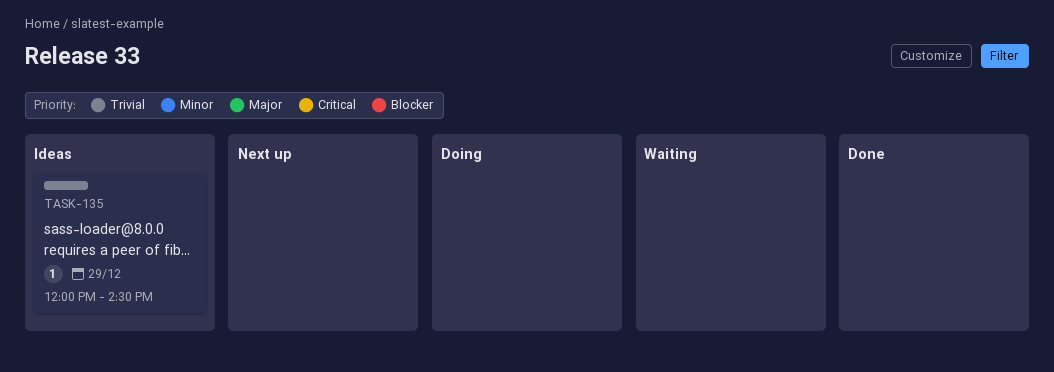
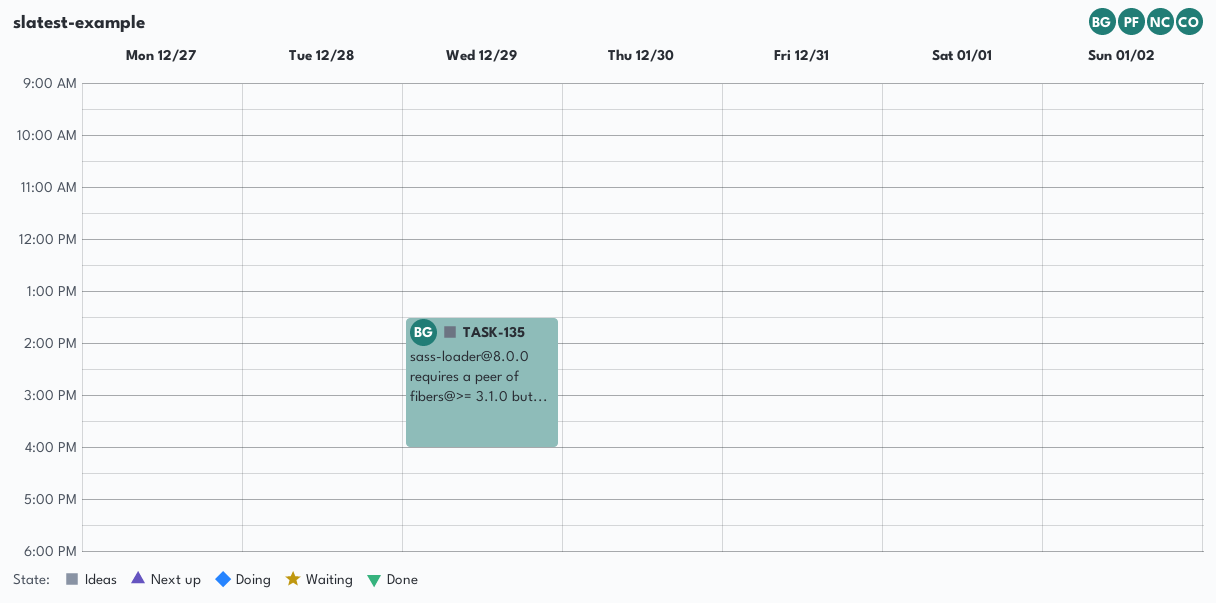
TASK-135, begins: 12:00 -> 13:30
TASK-135, ends: 14:30 -> 16:00

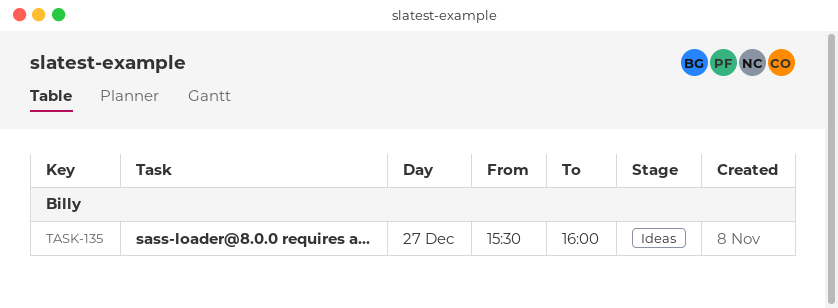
TASK-135, day: Dec 29 -> Dec 27
TASK-135, begins: 13:30 -> 15:30

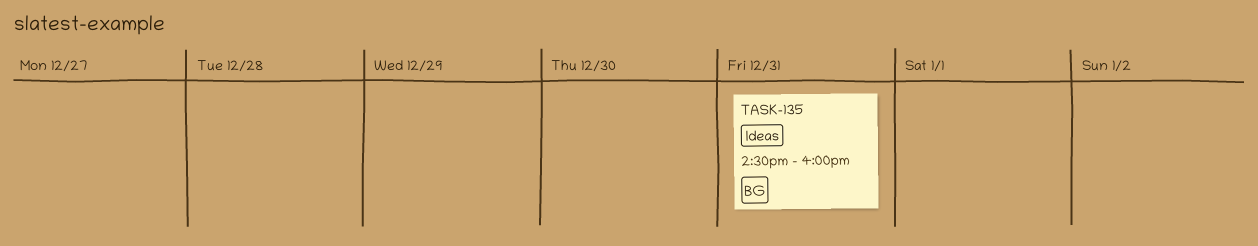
TASK-135, day: Dec 27 -> Dec 31
TASK-135, begins: 15:30 -> 14:30

